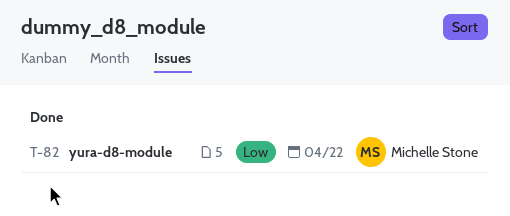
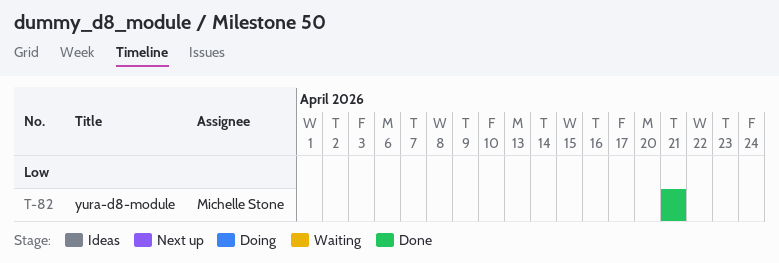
T-82, due: Apr 22 -> Apr 21

